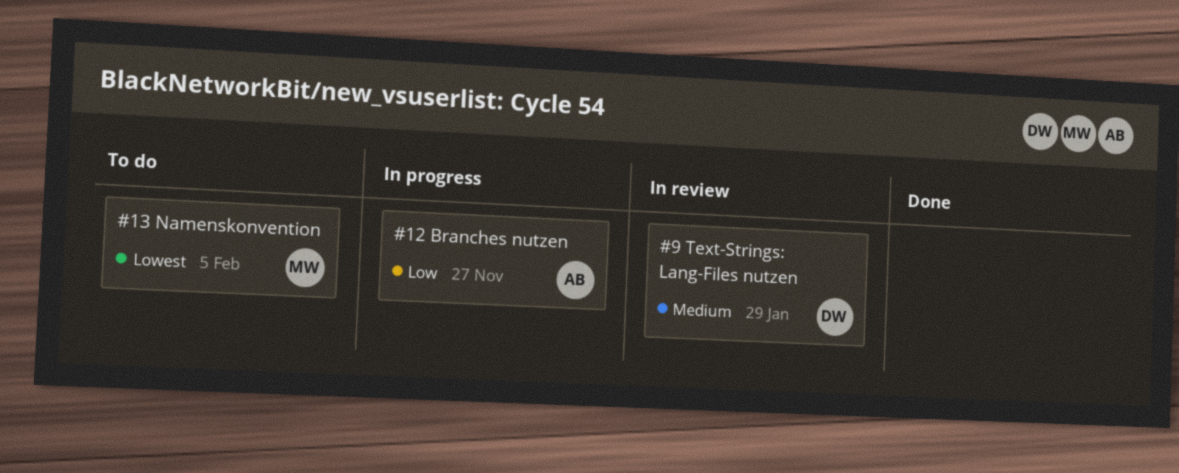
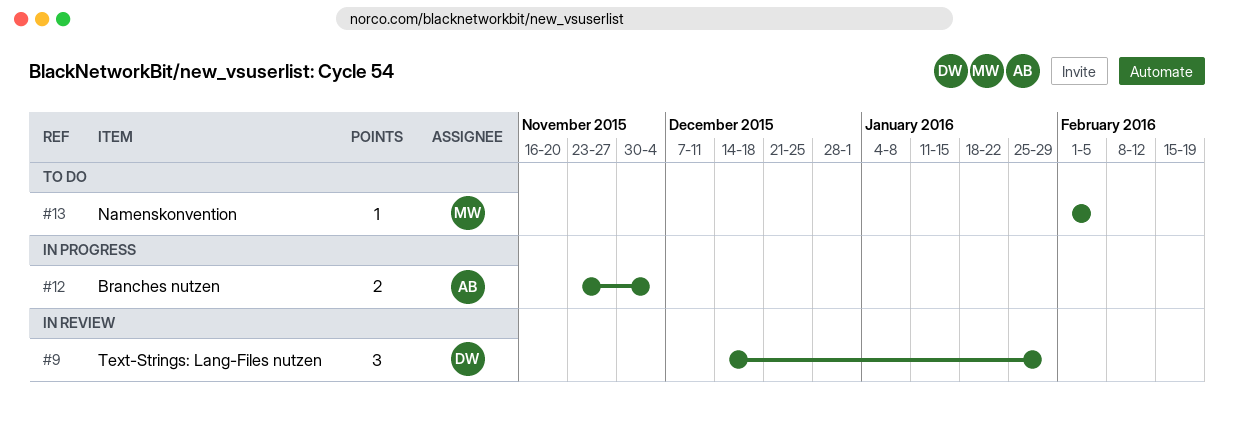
#12, due: Nov 27 -> Dec 4

